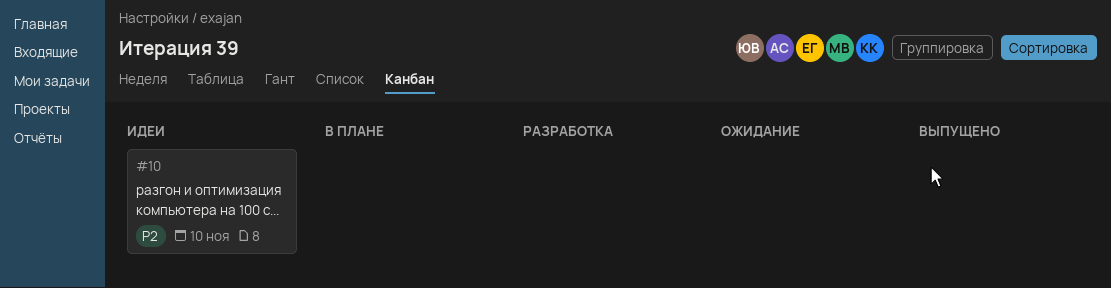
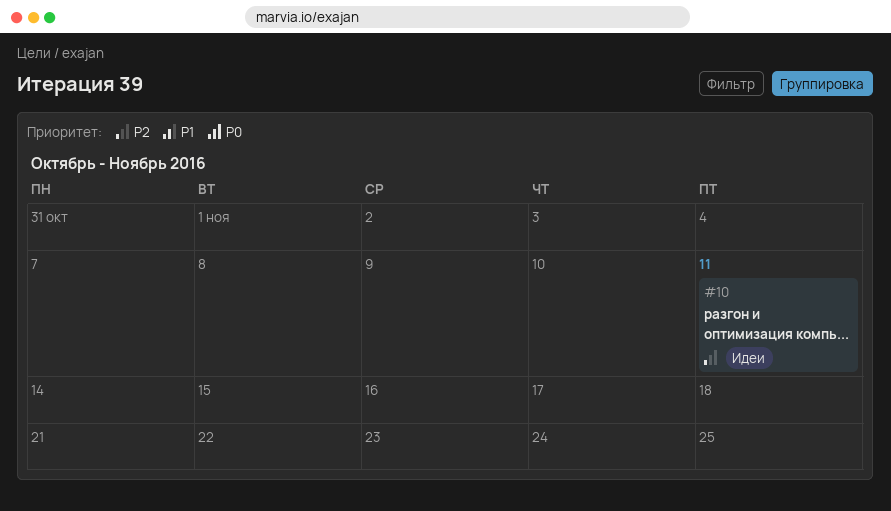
#10, due: Nov 10 -> Nov 11

